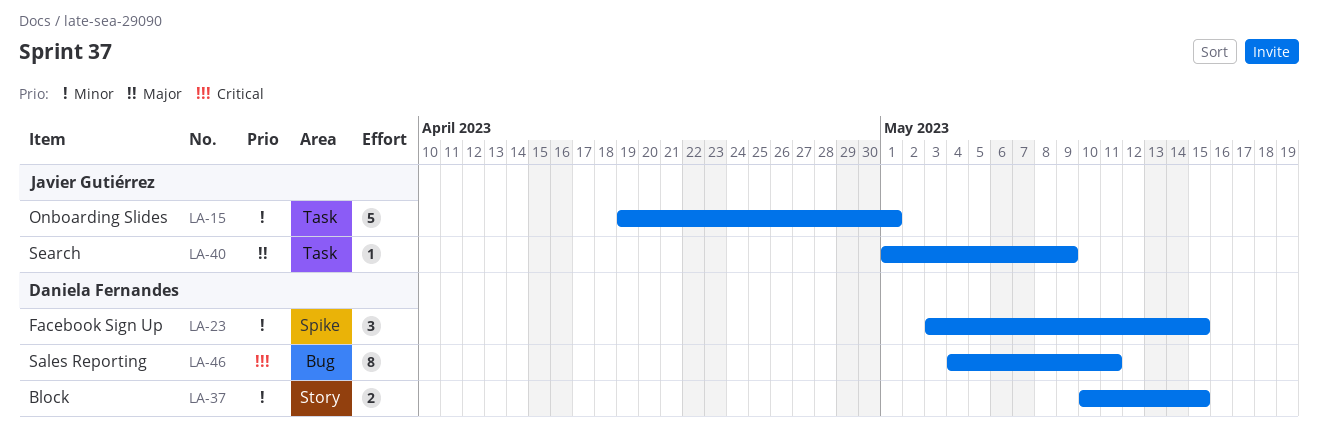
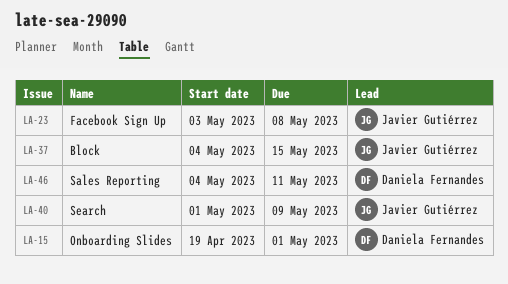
LA-15, owner: Javier Gutiérrez -> Daniela Fernandes
LA-23, owner: Daniela Fernandes -> Javier Gutiérrez
LA-23, due: May 15 -> May 8
LA-37, owner: Daniela Fernandes -> Javier Gutiérrez
LA-37, start: May 10 -> May 4

